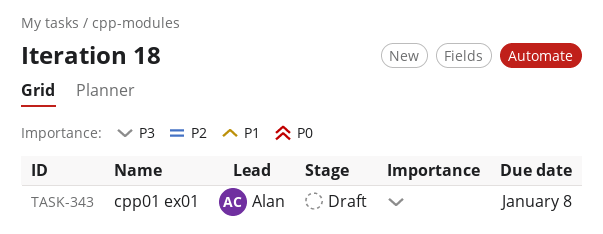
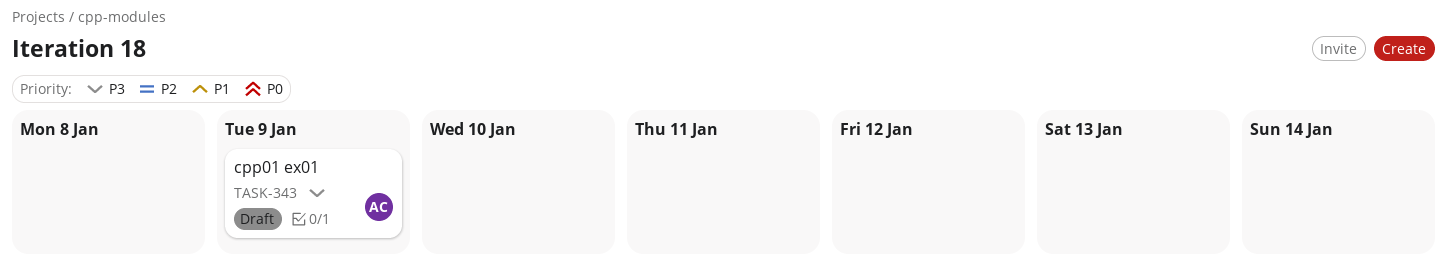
TASK-343, due: Jan 8 -> Jan 9

